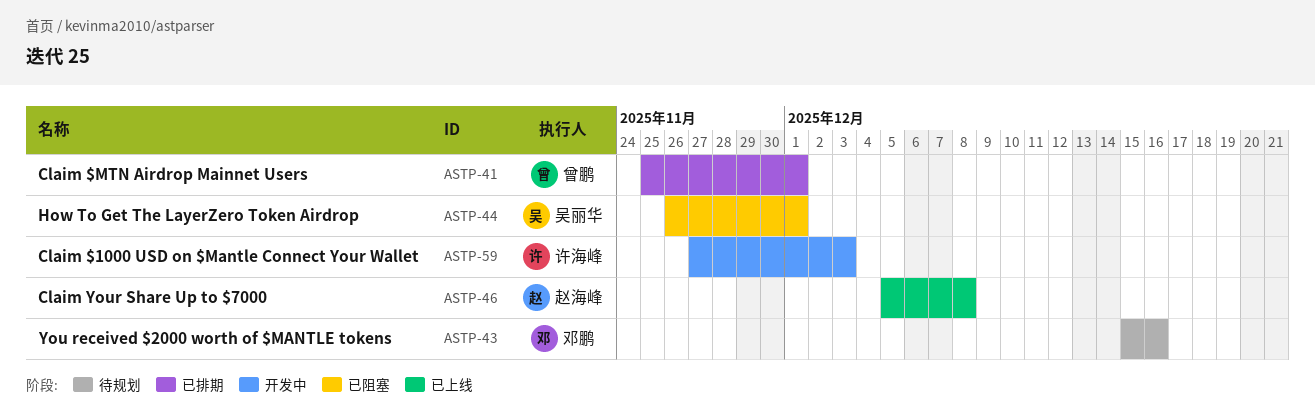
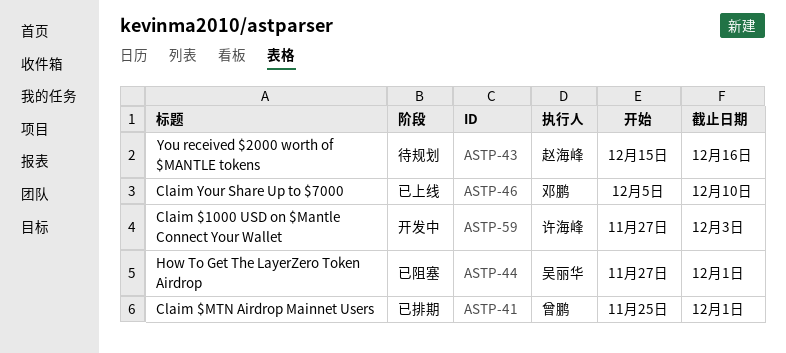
ASTP-43, owner: 邓鹏 -> 赵海峰
ASTP-44, start: Nov 26 -> Nov 27
ASTP-46, owner: 赵海峰 -> 邓鹏
ASTP-46, due: Dec 8 -> Dec 10

